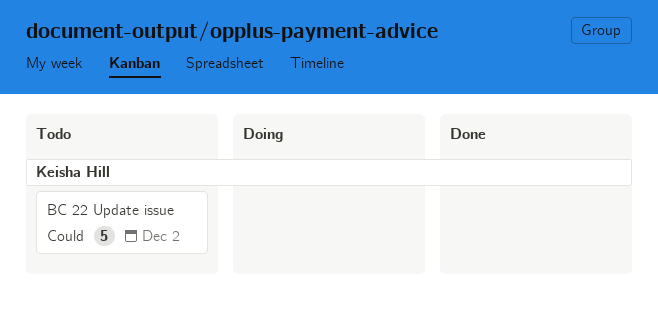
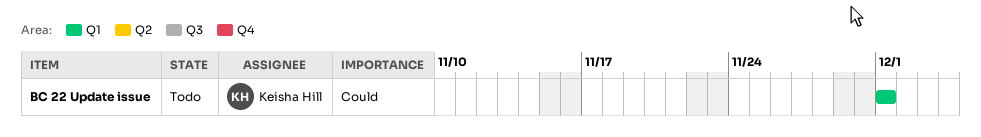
BC 22 Update issue, due: Dec 2 -> Dec 1

